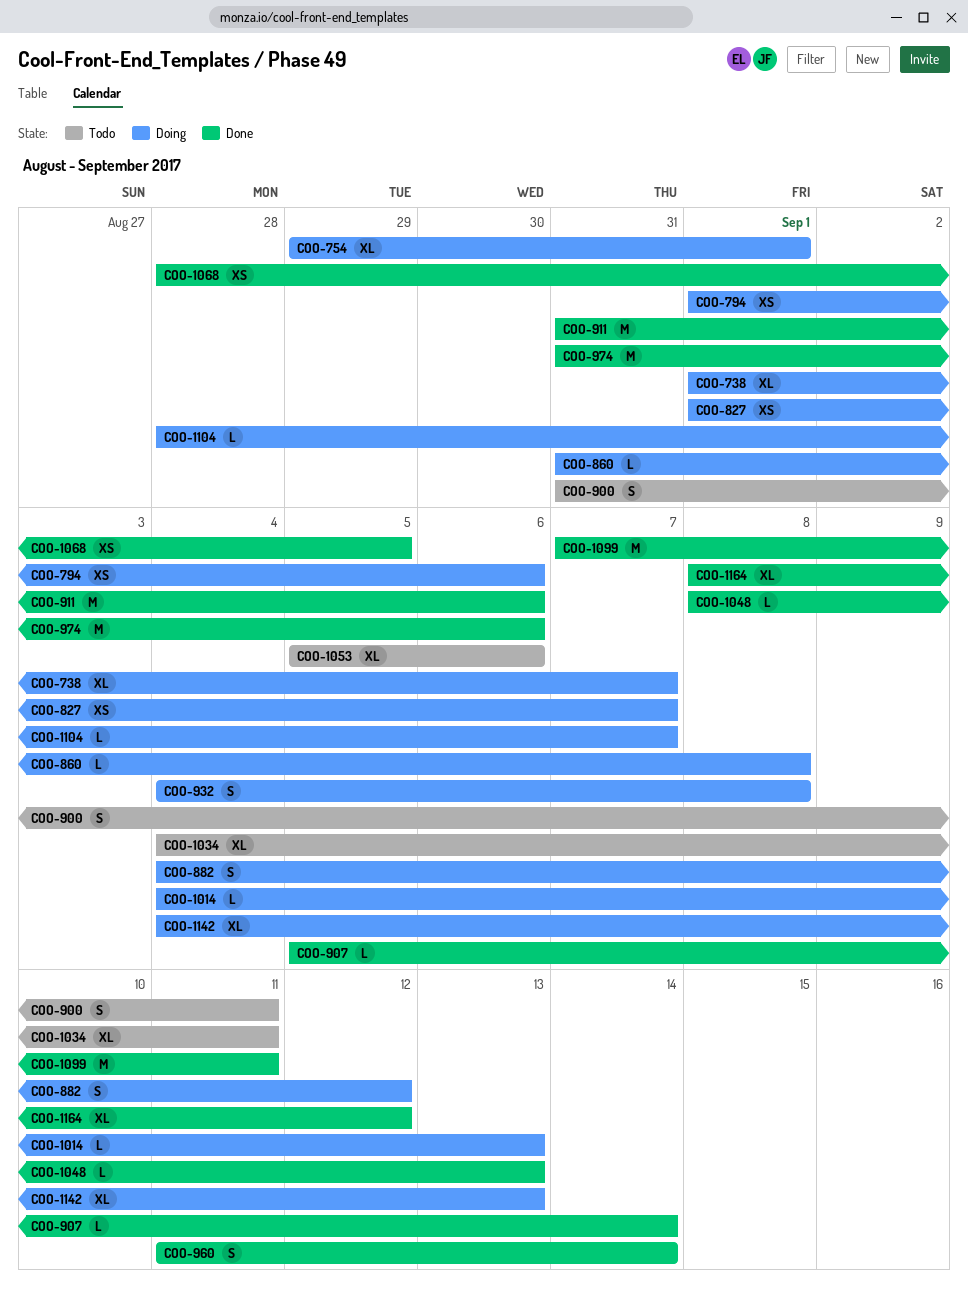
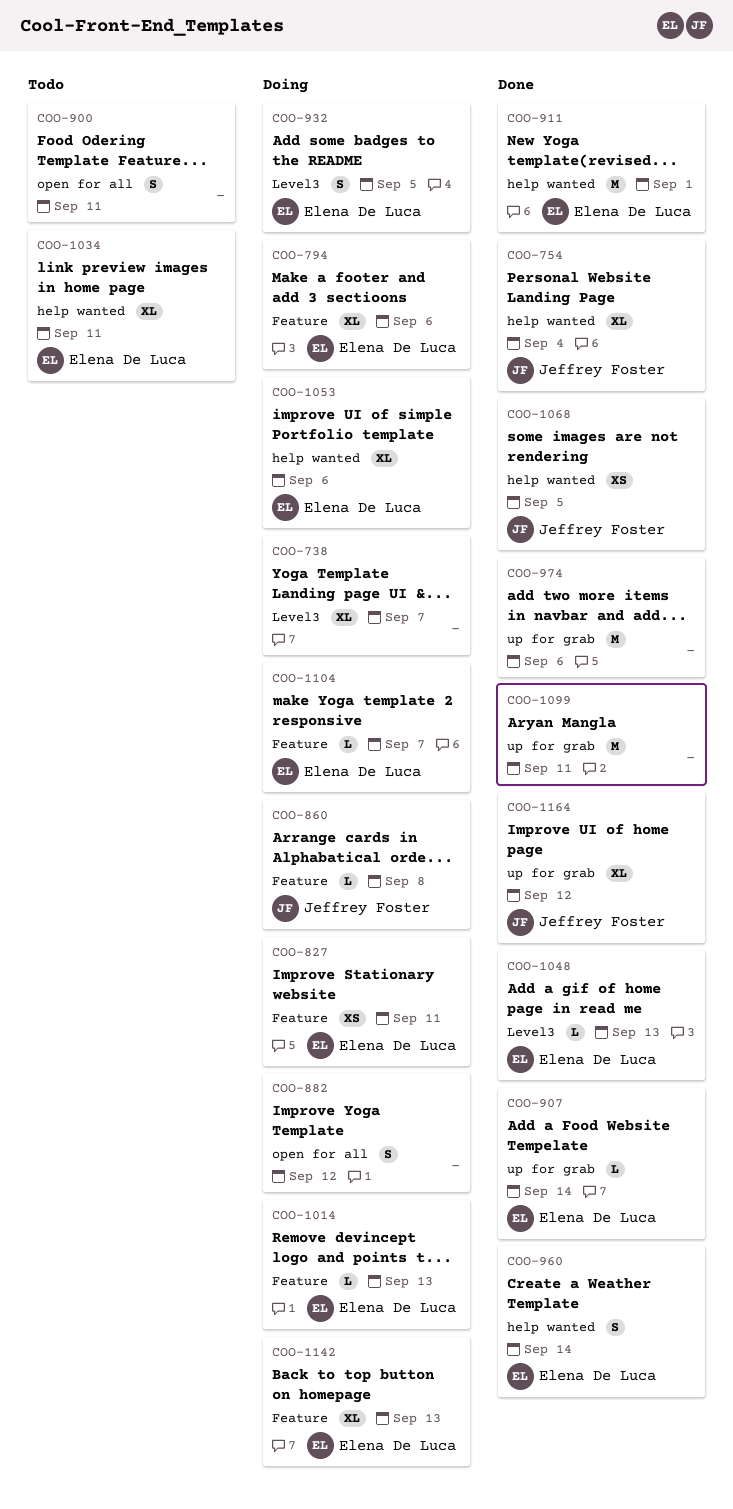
COO-754, status: Doing -> Done
COO-754, due: Sep 1 -> Sep 4
COO-794, estimate: XS -> XL
COO-827, due: Sep 7 -> Sep 11
COO-911, due: Sep 6 -> Sep 1
COO-932, due: Sep 8 -> Sep 5
COO-1053, status: Todo -> Doing

